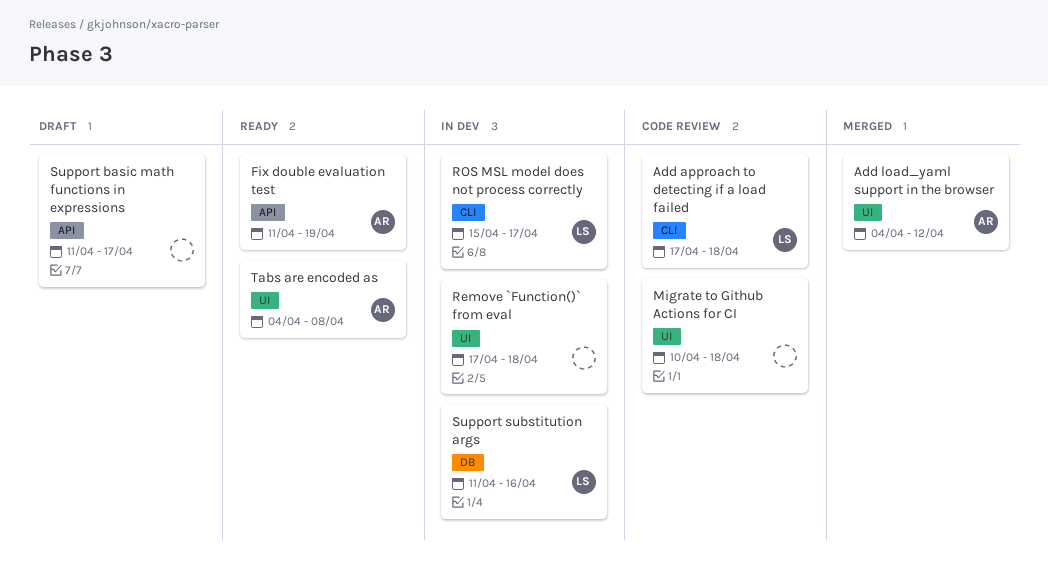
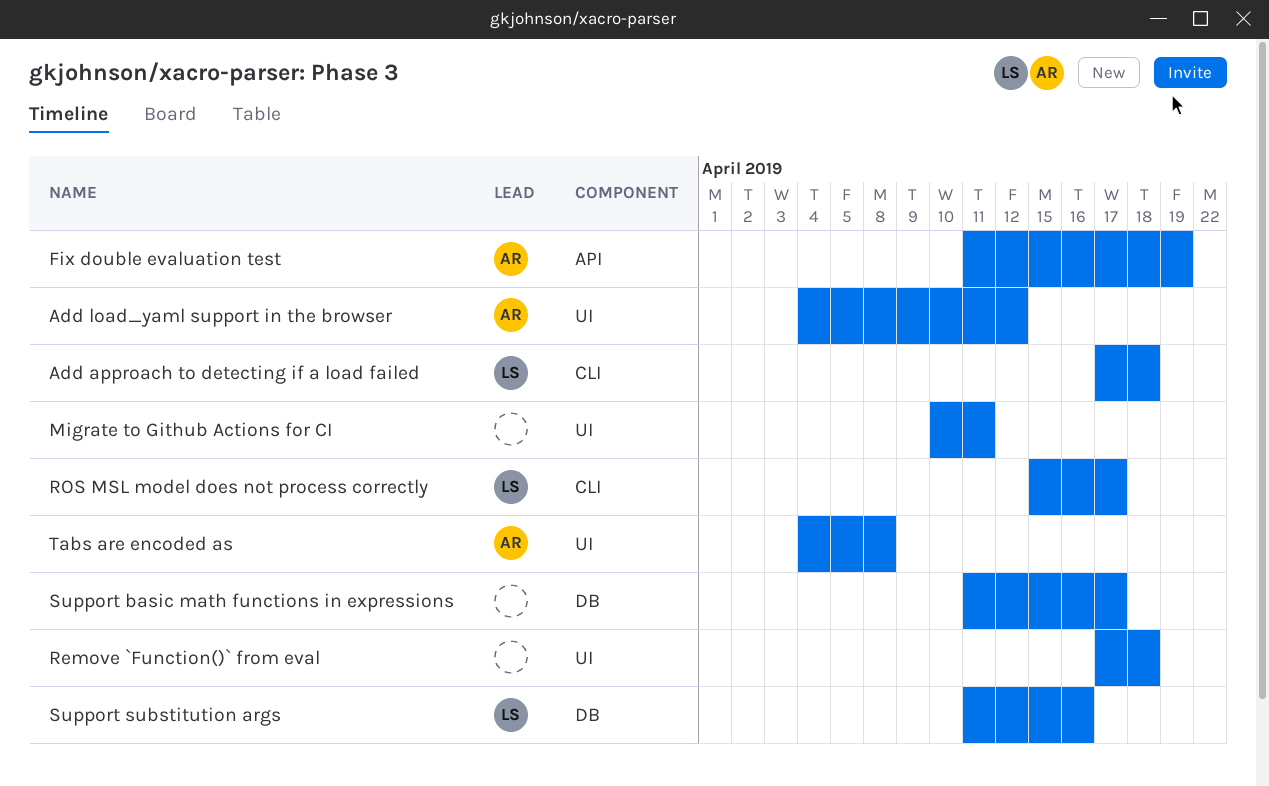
Migrate to Github Actions for CI, due: Apr 18 -> Apr 11
Support basic math functions in expressions, label: API -> DB

